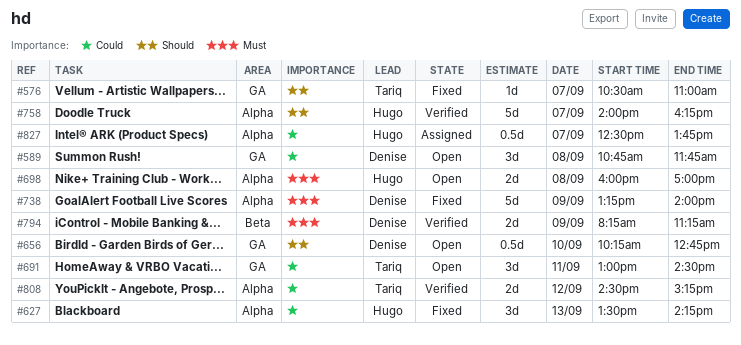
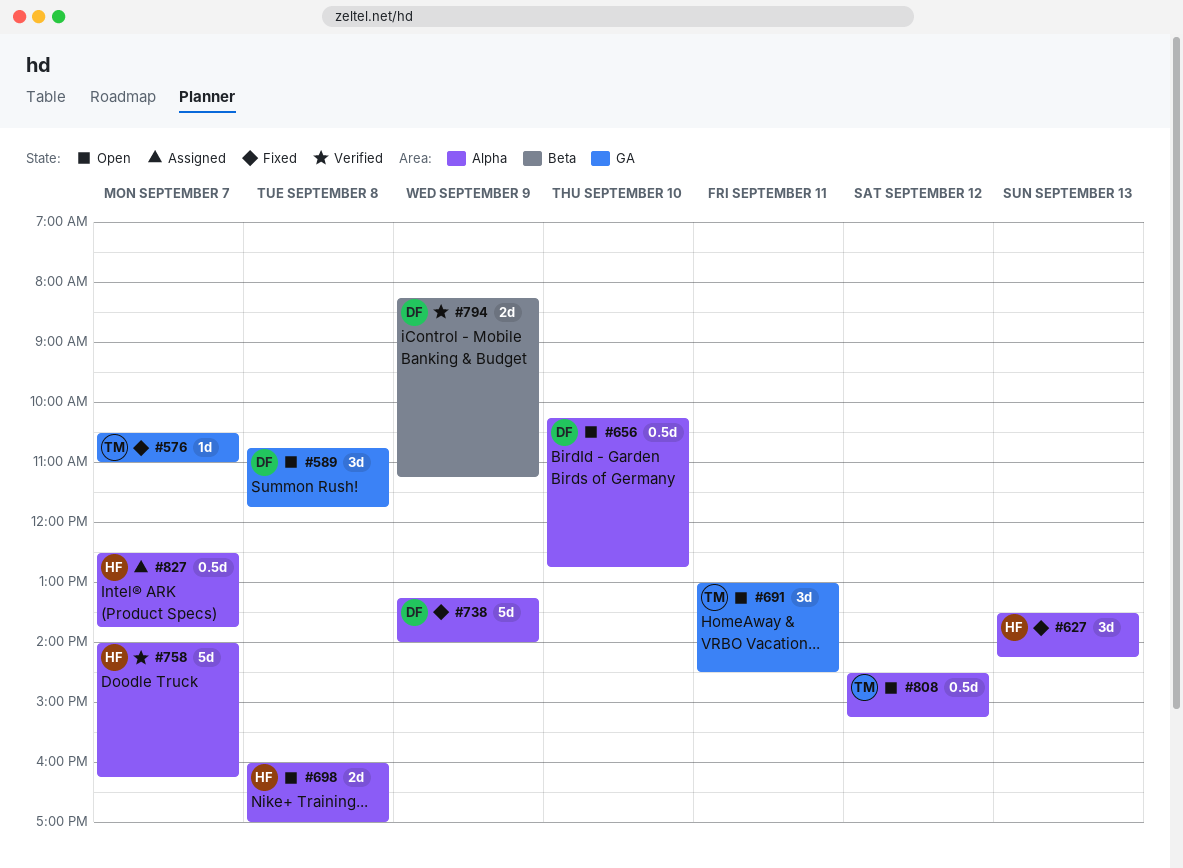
#656, label: GA -> Alpha
#808, status: Verified -> Open
#808, estimate: 2d -> 0.5d

